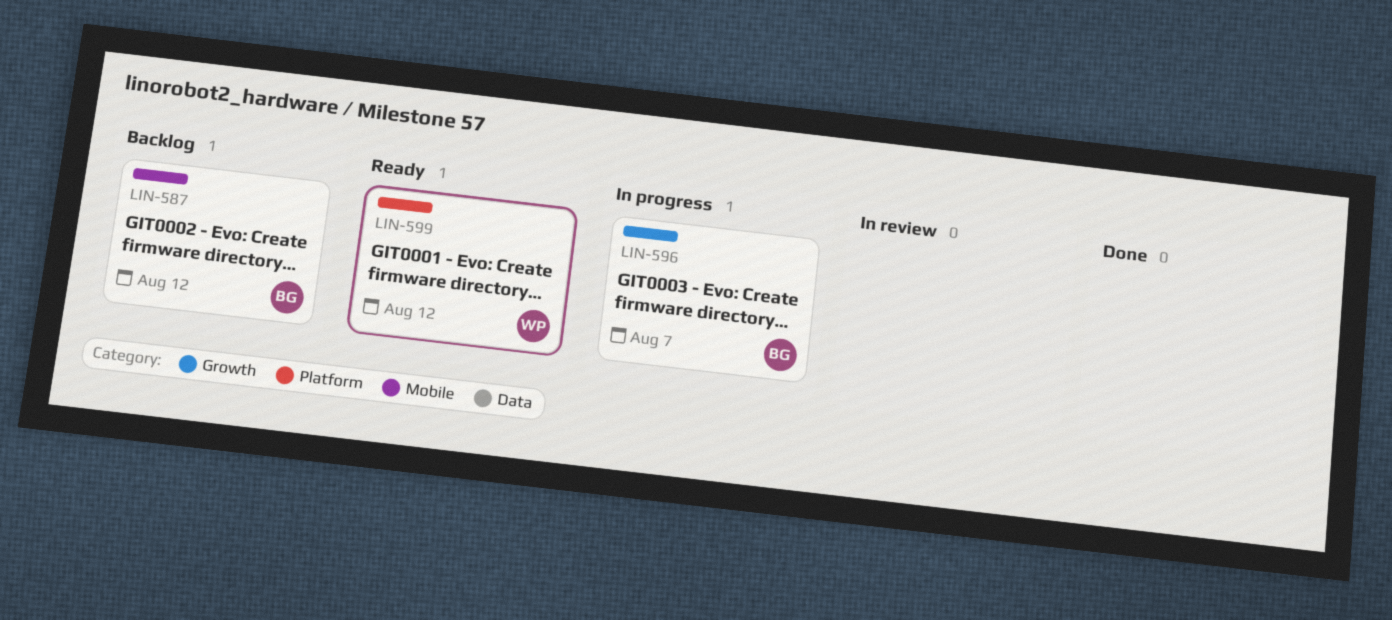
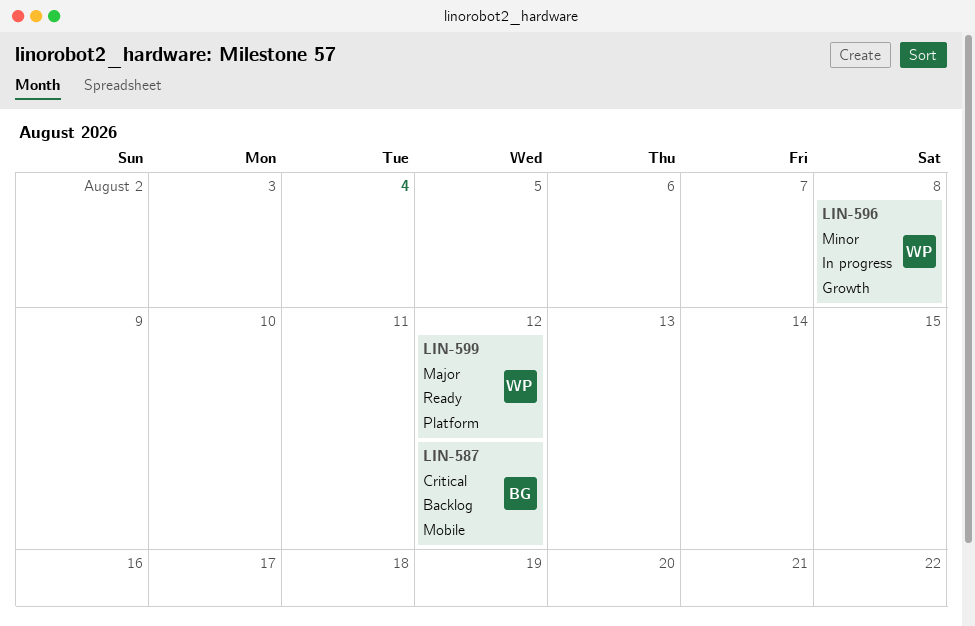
LIN-596, owner: BG -> WP
LIN-596, due: Aug 7 -> Aug 8

